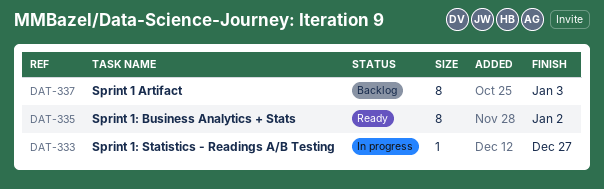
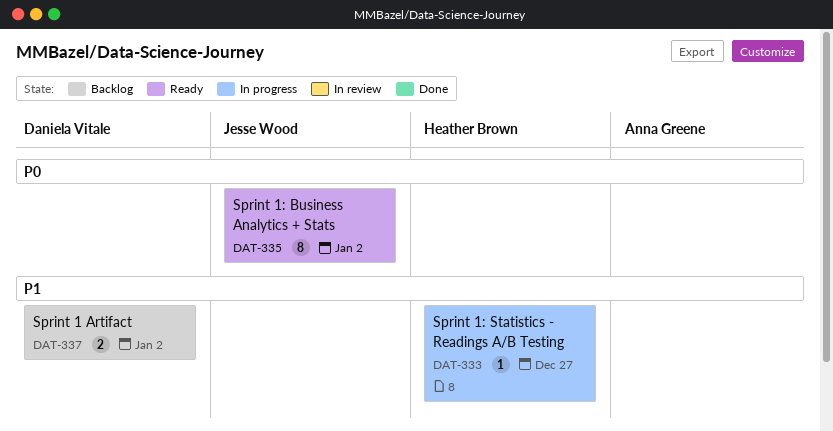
DAT-337, estimate: 8 -> 2
DAT-337, due: Jan 3 -> Jan 2

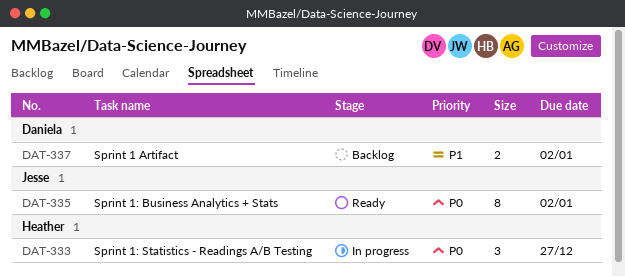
DAT-333, priority: P1 -> P0
DAT-333, estimate: 1 -> 3

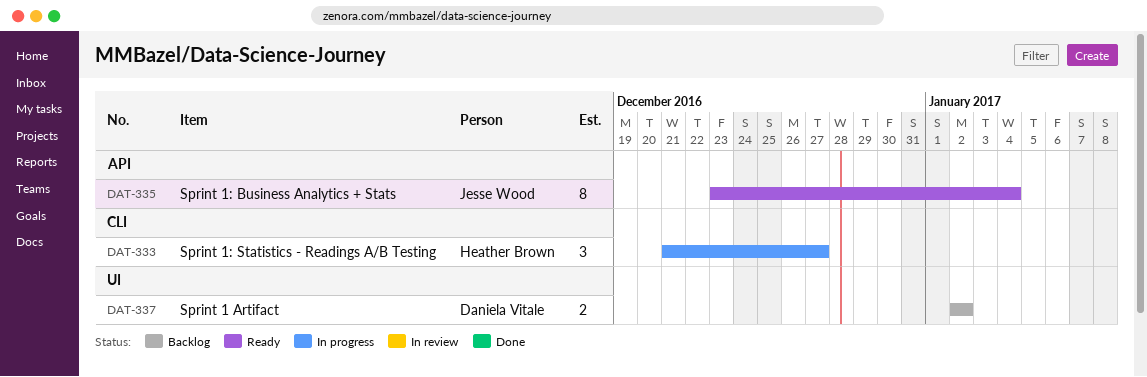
DAT-335, due: Jan 2 -> Jan 4

